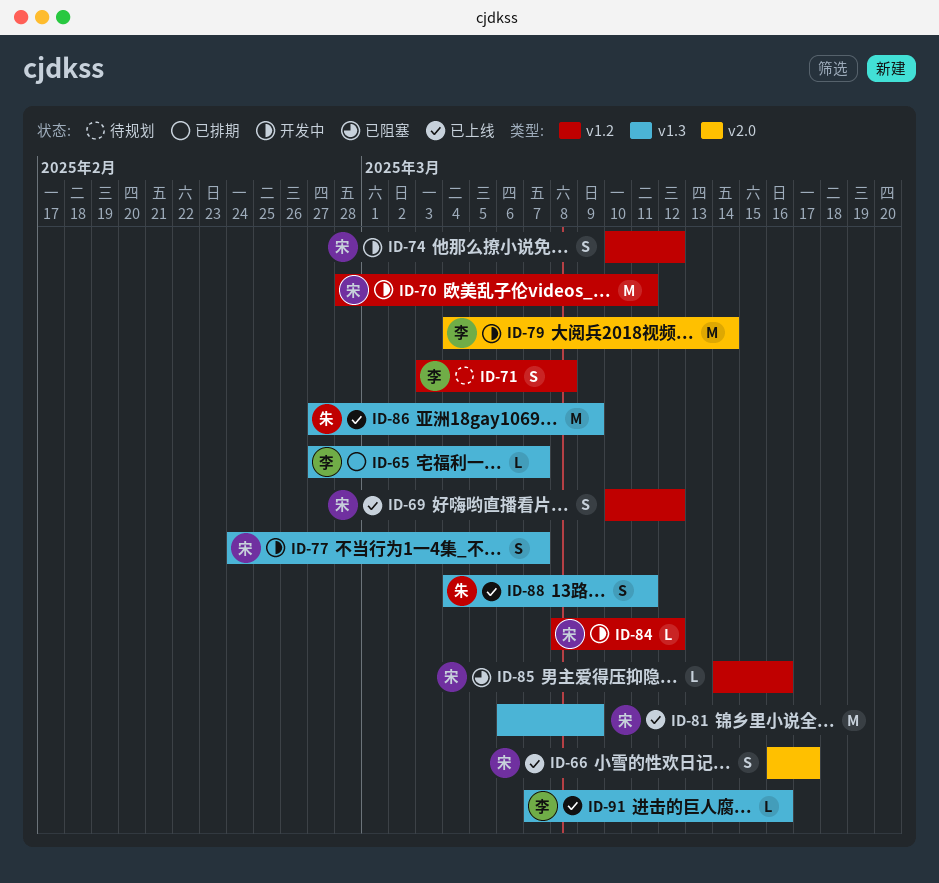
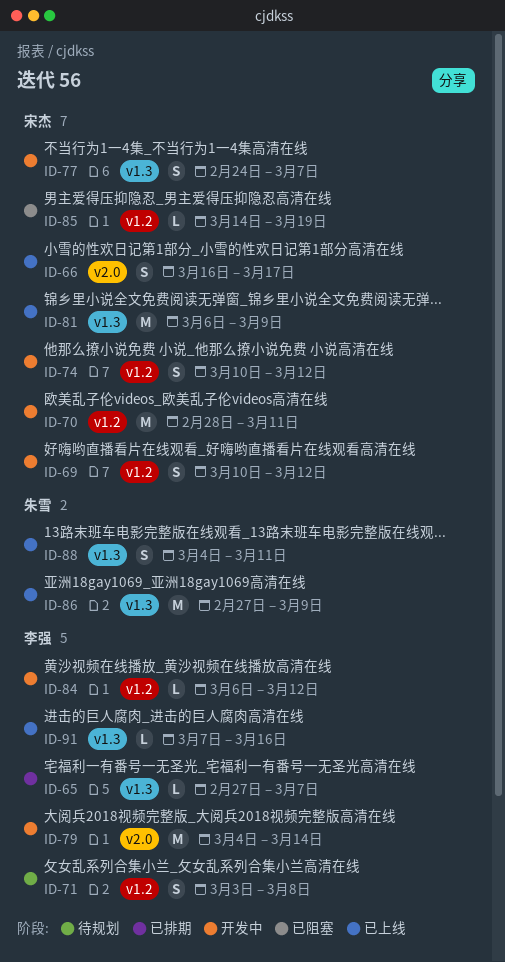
ID-69, status: 已上线 -> 开发中
ID-84, owner: 宋杰 -> 李强
ID-84, start: Mar 8 -> Mar 6
ID-85, due: Mar 16 -> Mar 19

